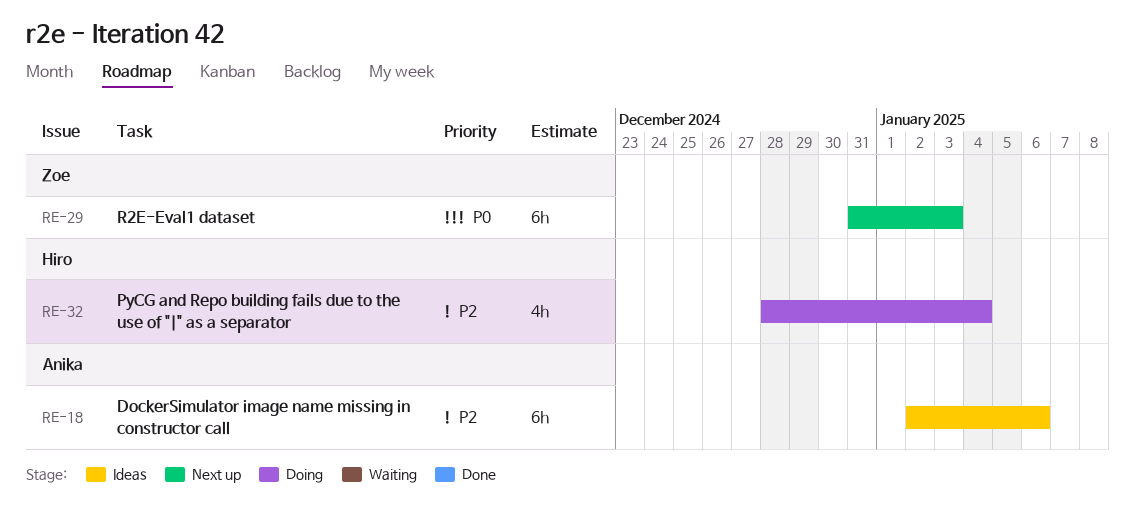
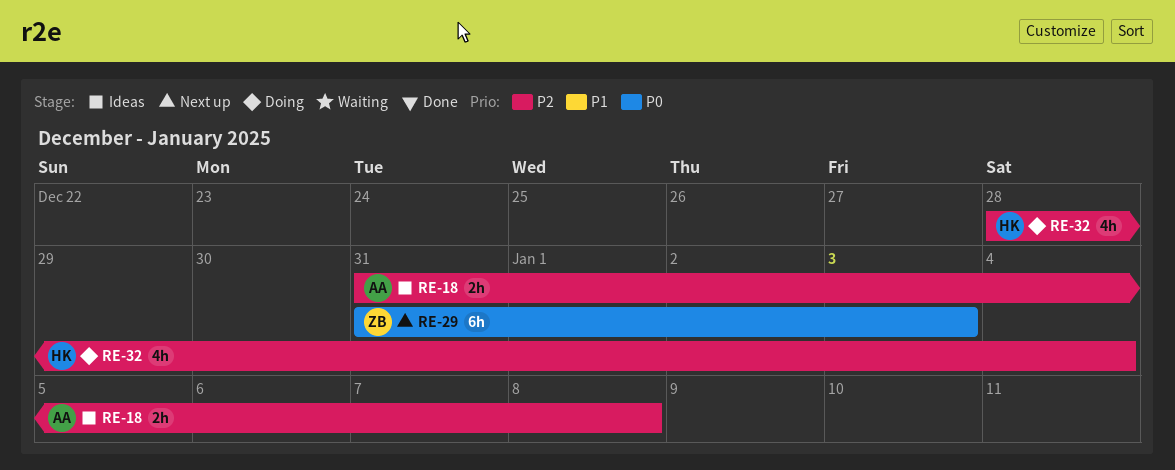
RE-18, estimate: 6h -> 2h
RE-18, start: Jan 2 -> Dec 31
RE-18, due: Jan 6 -> Jan 8

